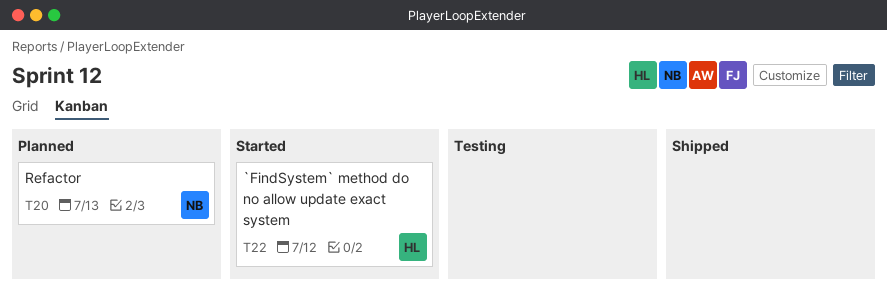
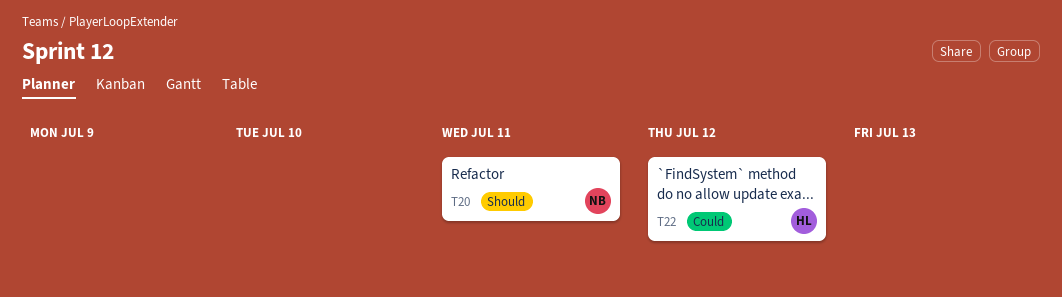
T20, due: Jul 13 -> Jul 11

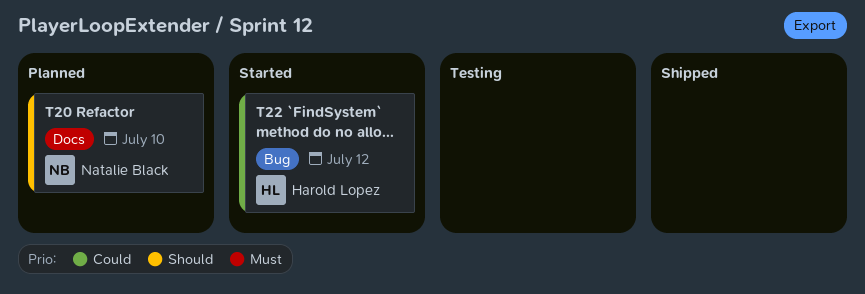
T20, due: Jul 11 -> Jul 10

